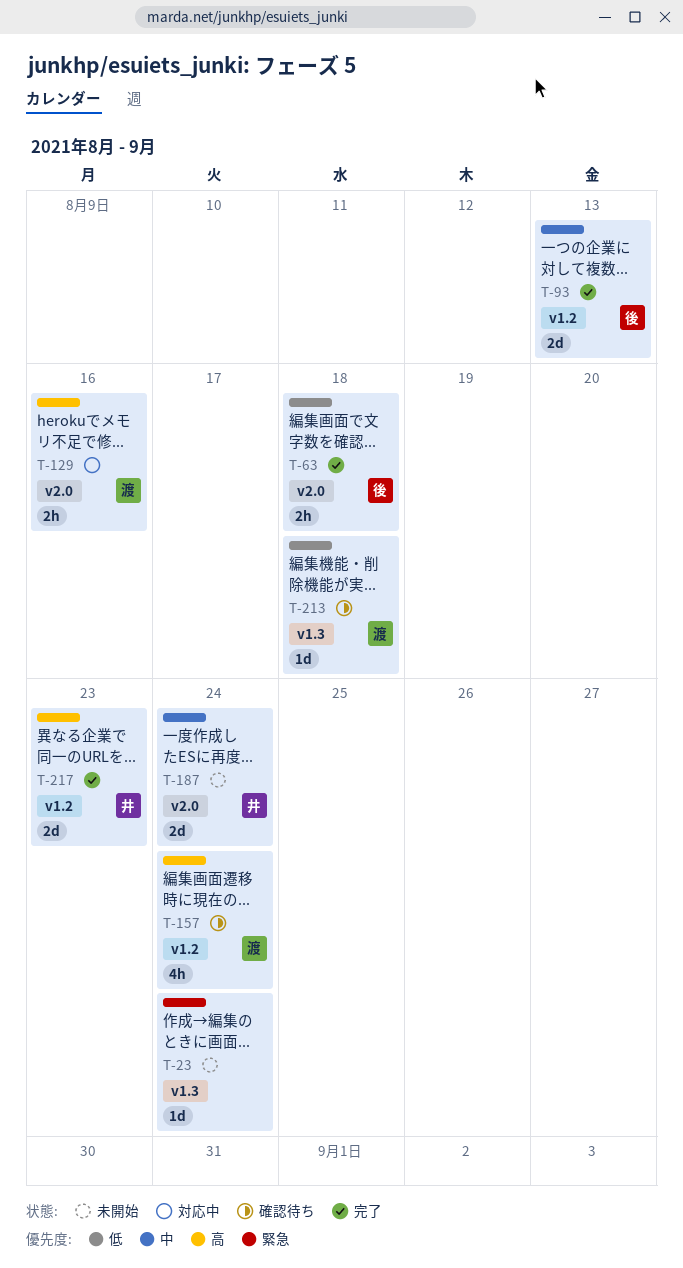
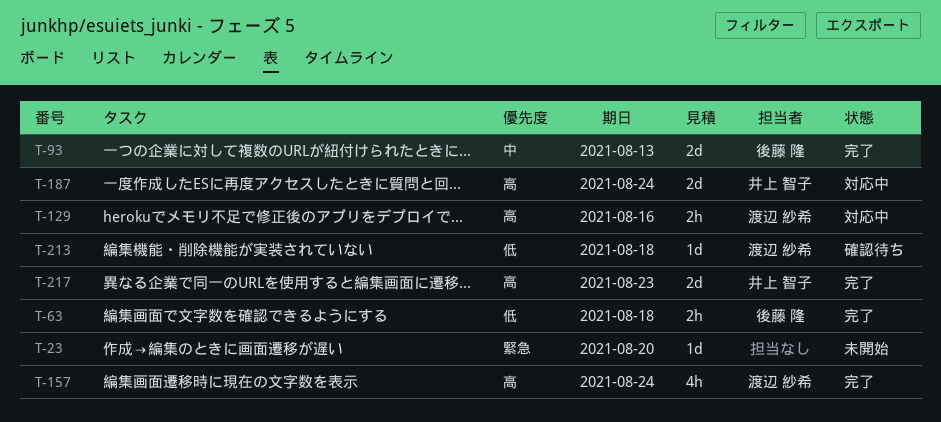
T-23, due: Aug 24 -> Aug 20
T-157, status: 確認待ち -> 完了
T-187, status: 未開始 -> 対応中
T-187, priority: 中 -> 高

